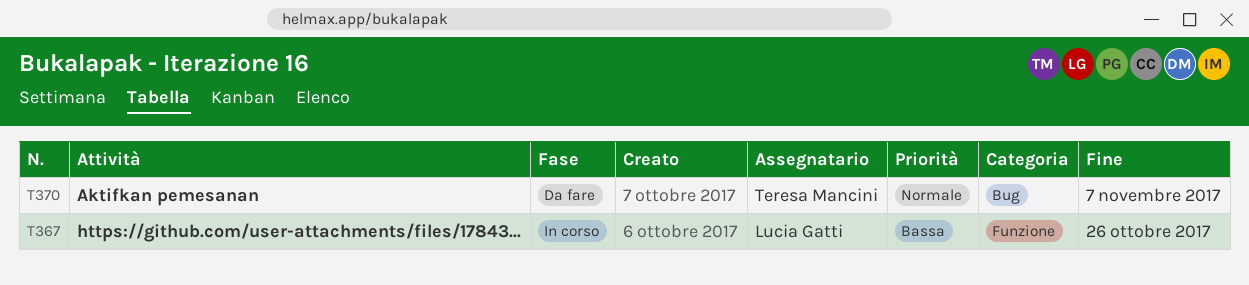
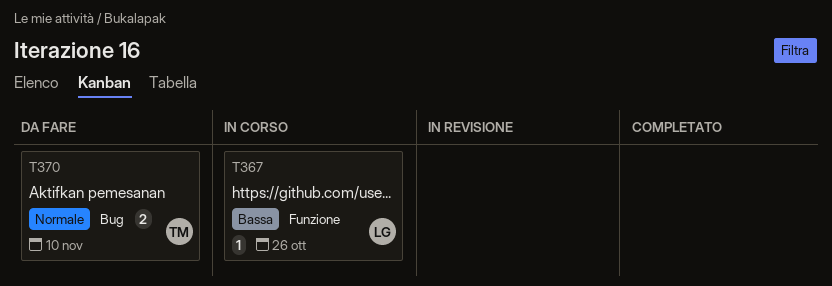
T370, due: Nov 7 -> Nov 10

